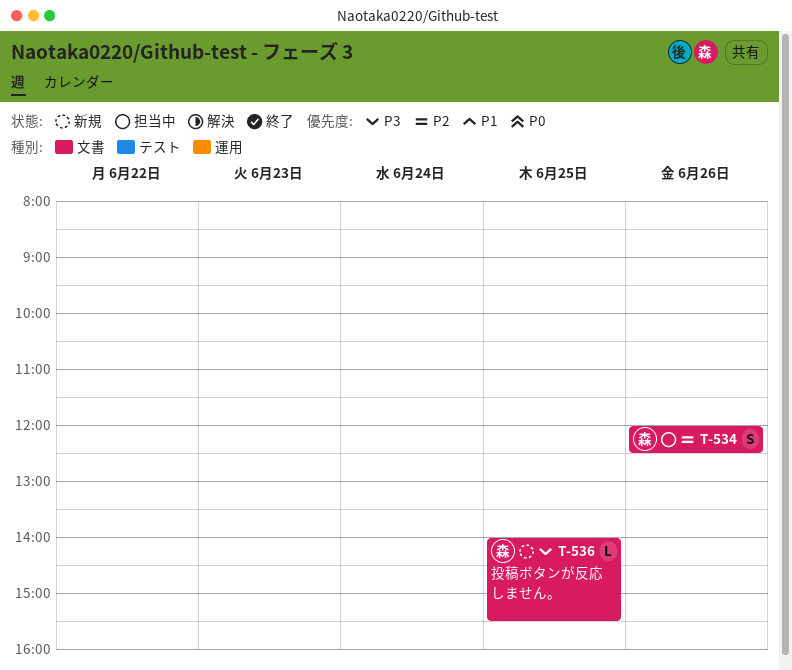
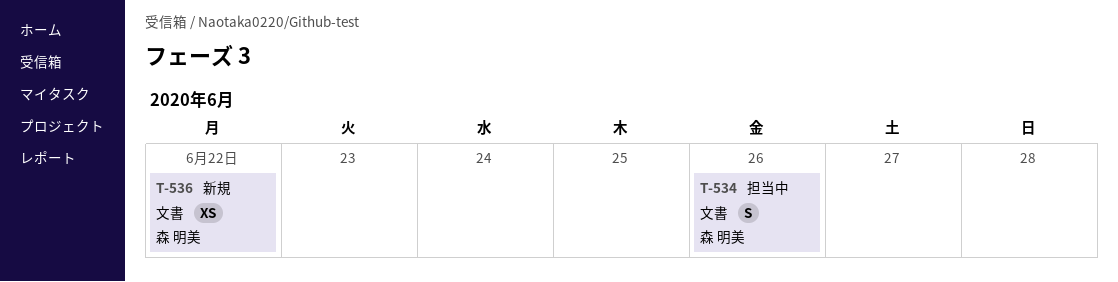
T-536, estimate: L -> XS
T-536, day: Jun 25 -> Jun 22

